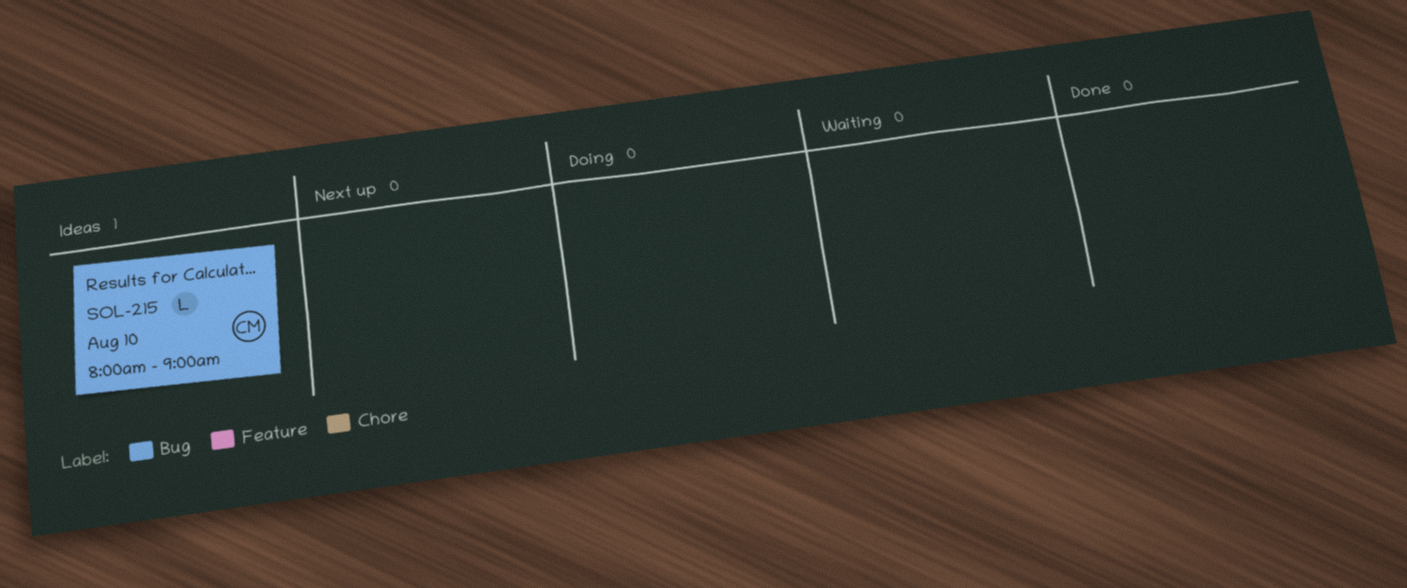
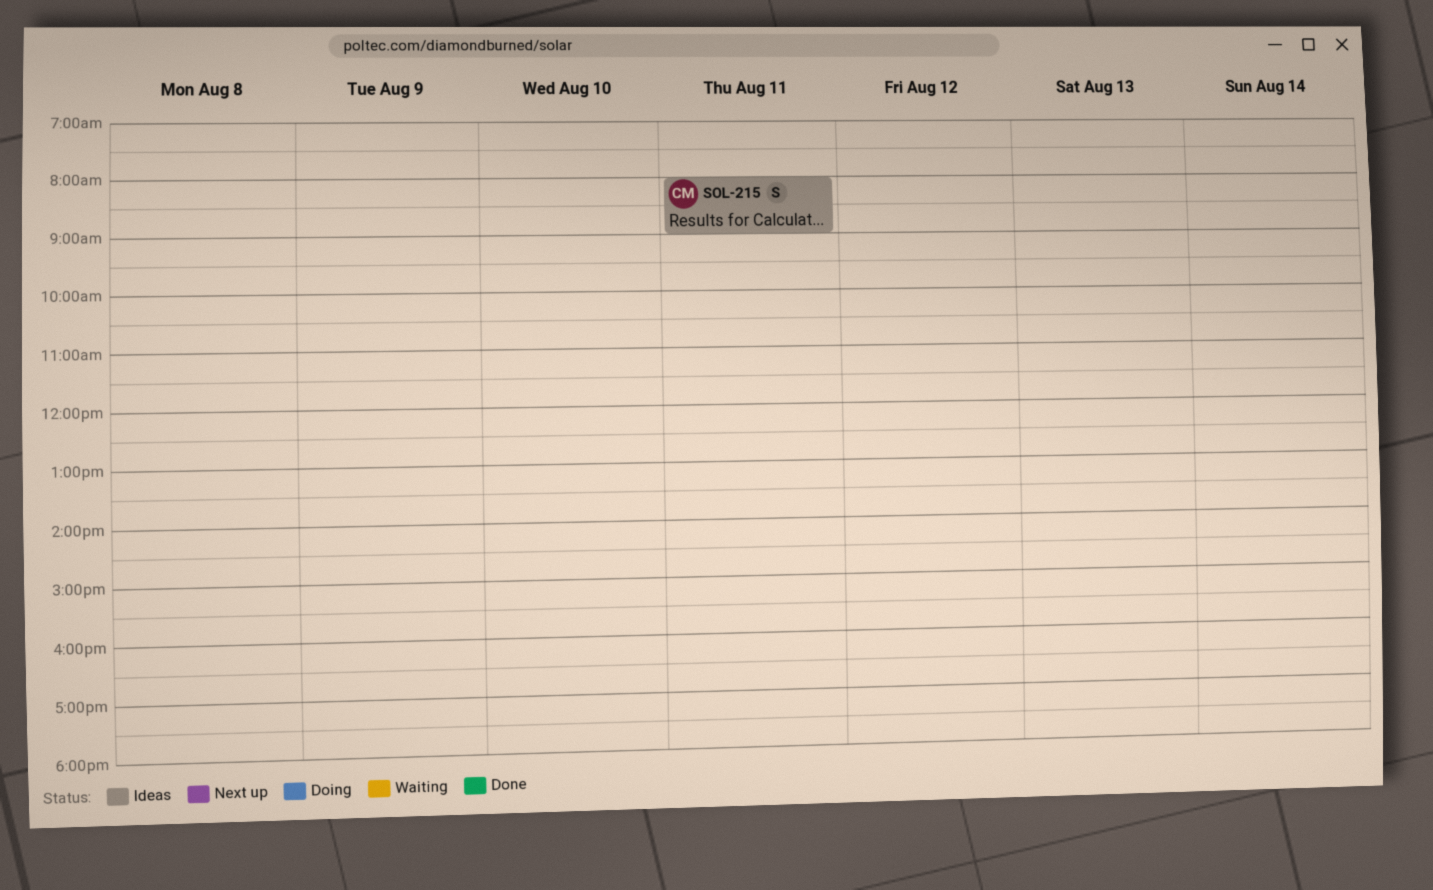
SOL-215, estimate: L -> S
SOL-215, day: Aug 10 -> Aug 11

